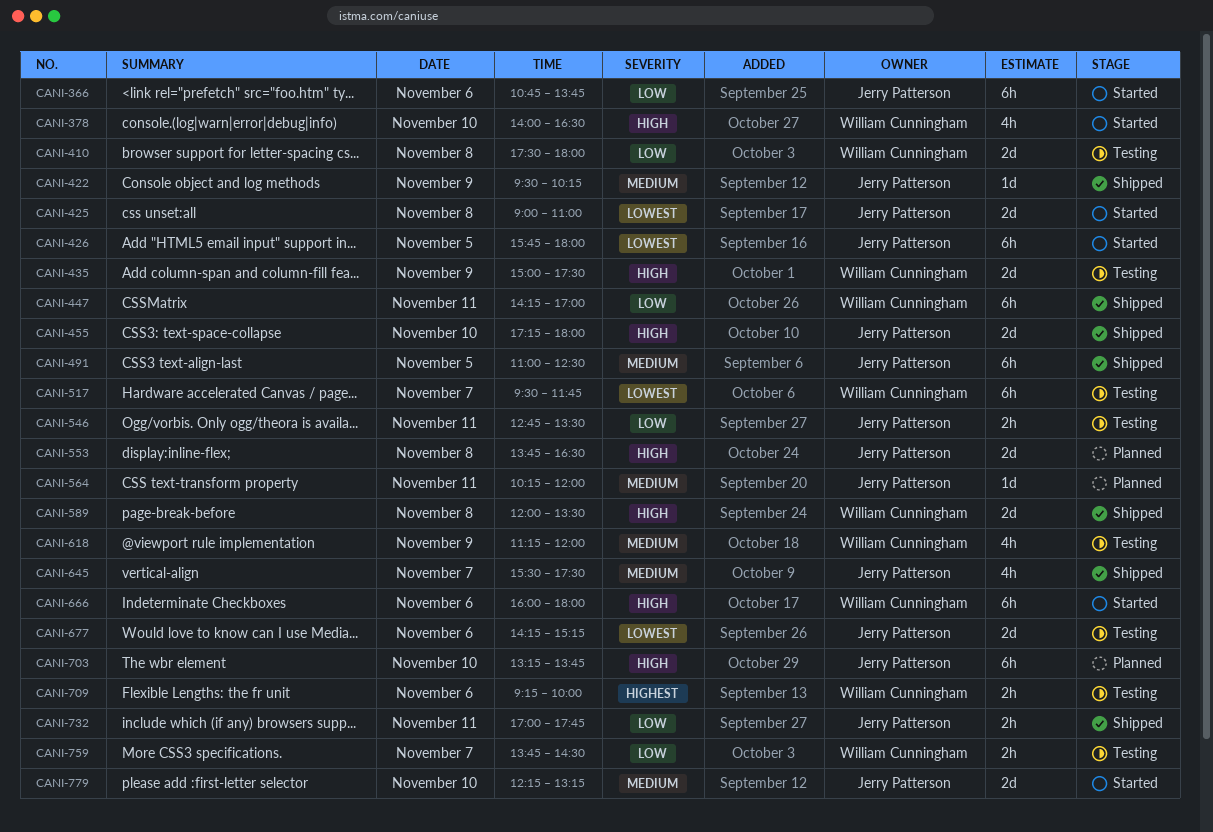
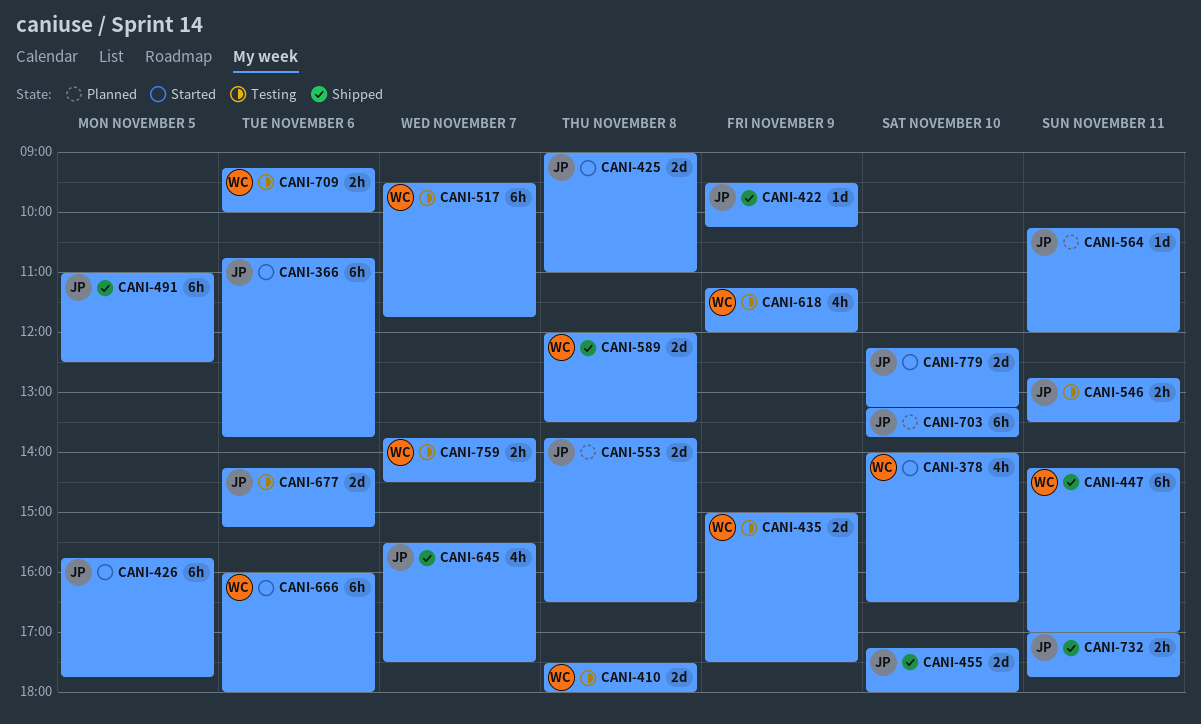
CANI-426, ends: 18:00 -> 17:45

